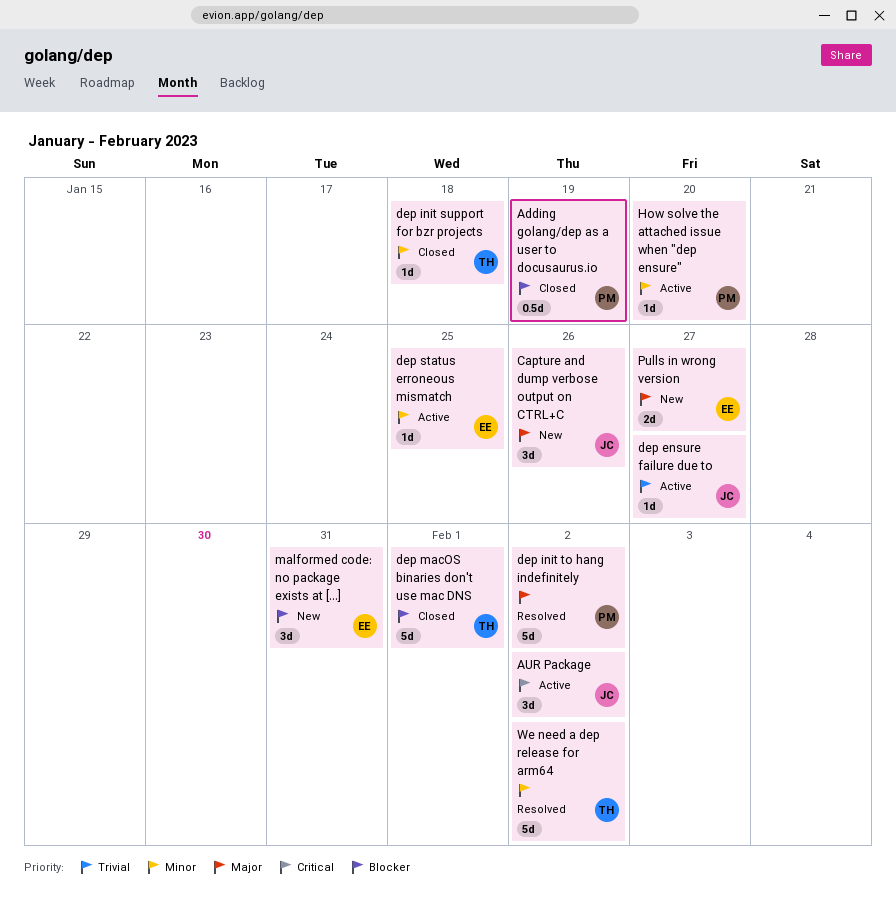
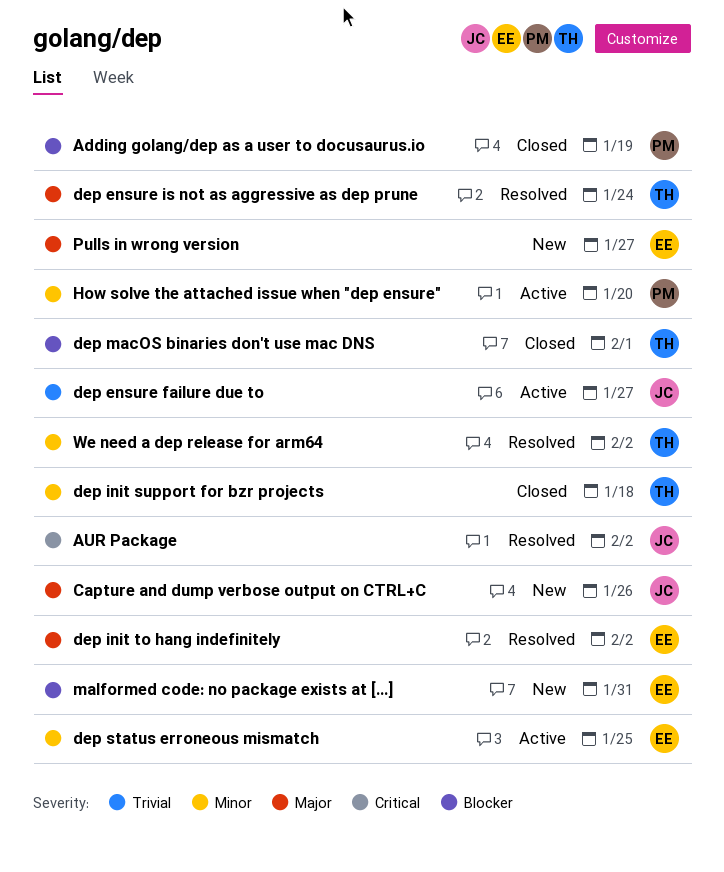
AUR Package, status: Active -> Resolved
dep ensure is not as aggressive as dep prune: none -> present
dep init to hang indefinitely, owner: PM -> EE

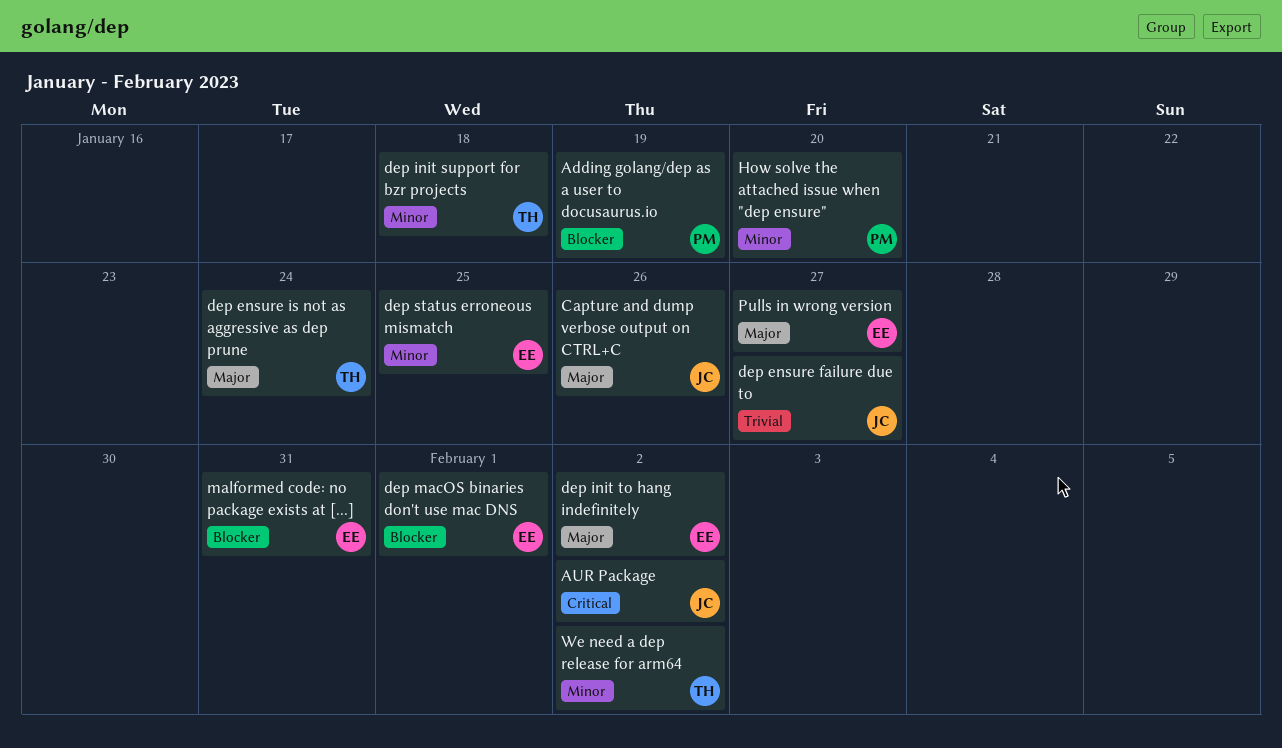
dep macOS binaries don't use mac DNS, owner: TH -> EE

